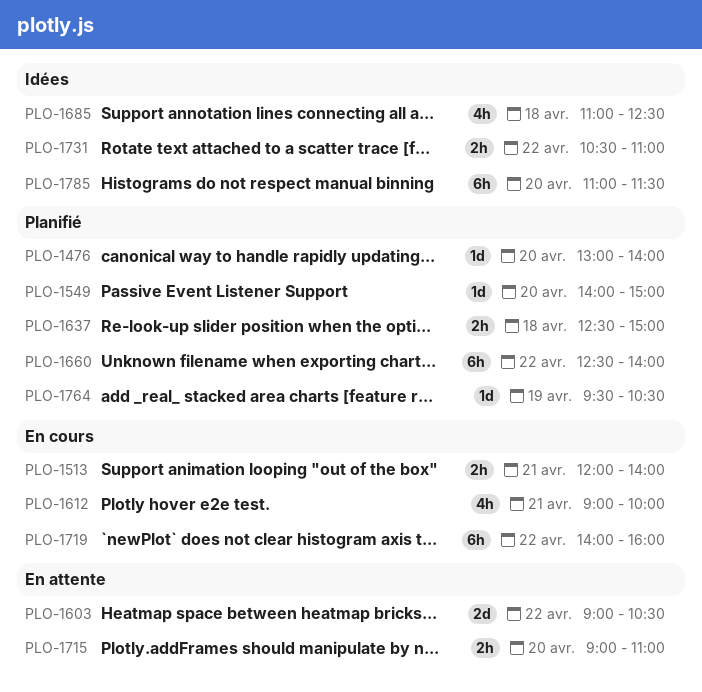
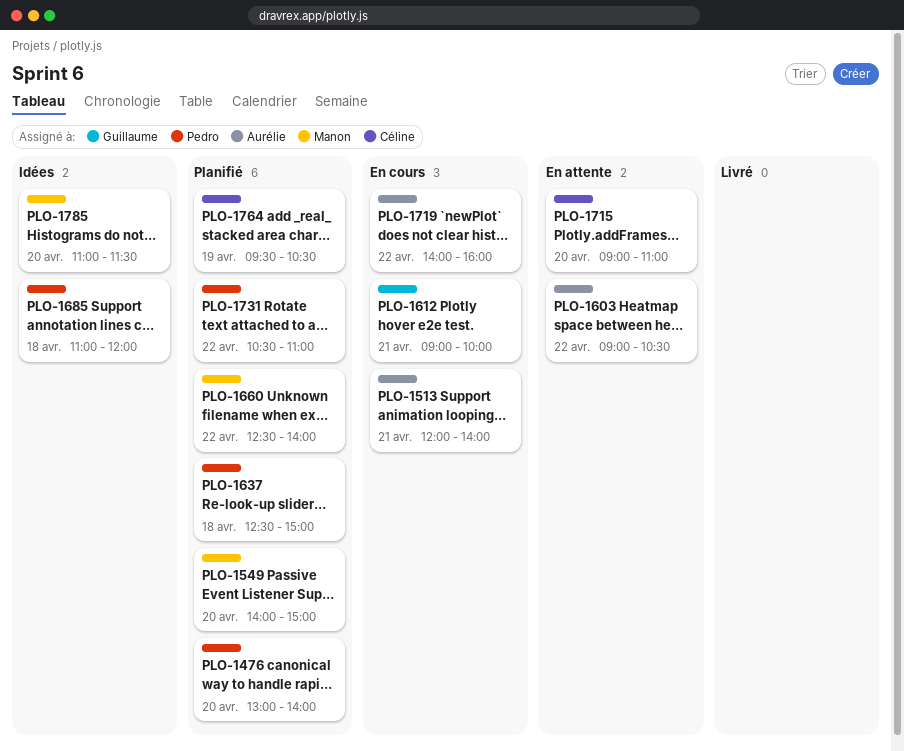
PLO-1685, ends: 12:30 -> 12:00
PLO-1731, status: Idées -> Planifié

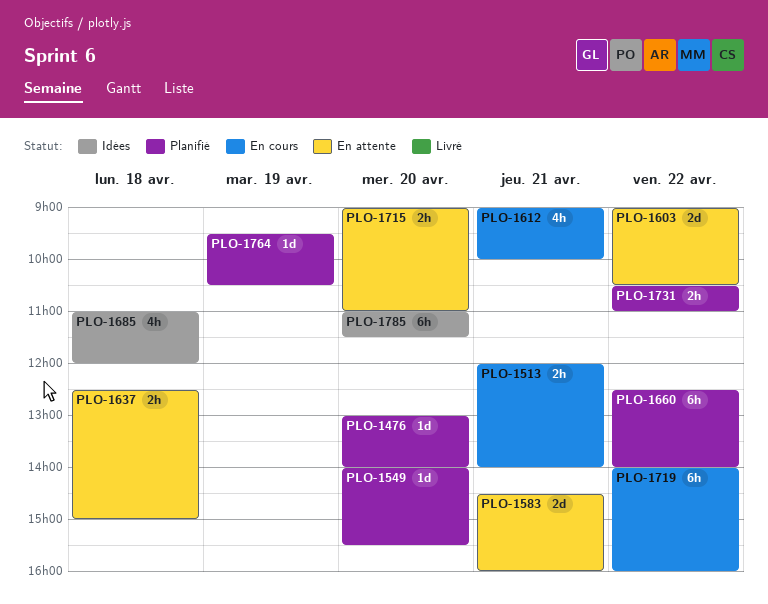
PLO-1549, ends: 15:00 -> 15:30
PLO-1583: none -> present
PLO-1637, status: Planifié -> En attente

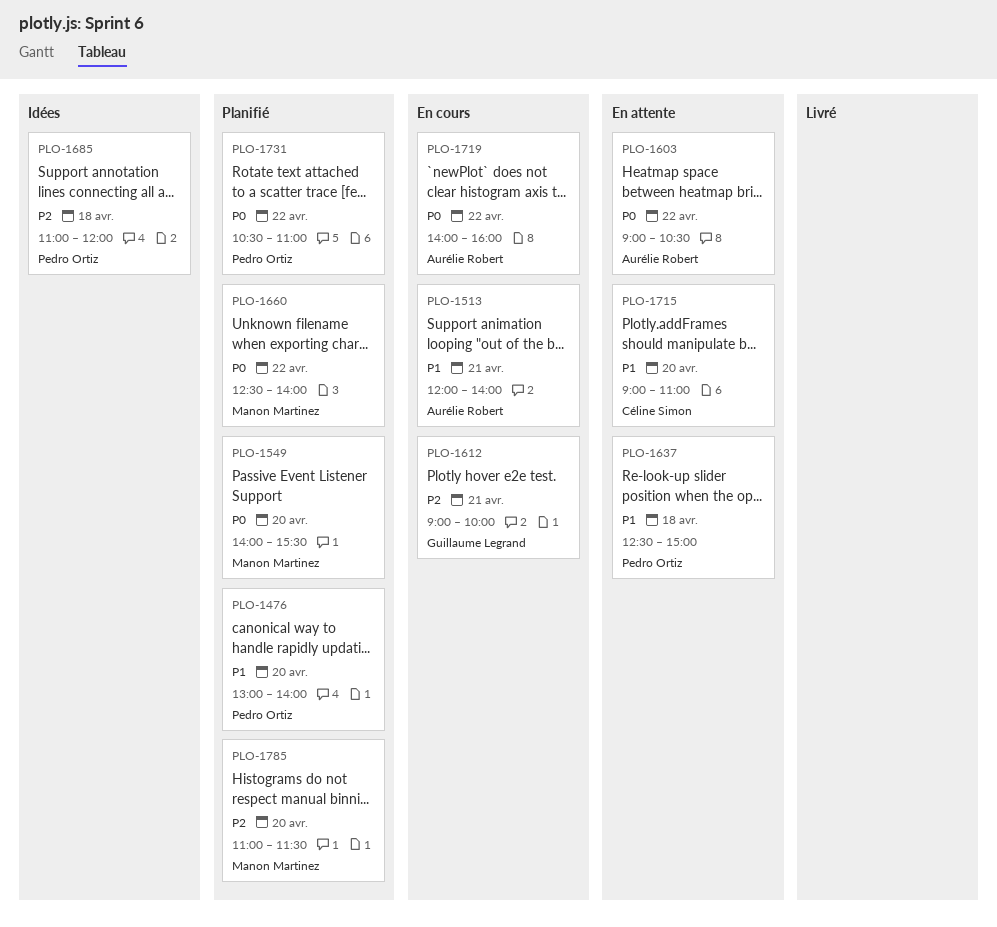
PLO-1583: present -> none
PLO-1764: present -> none
PLO-1785, status: Idées -> Planifié

